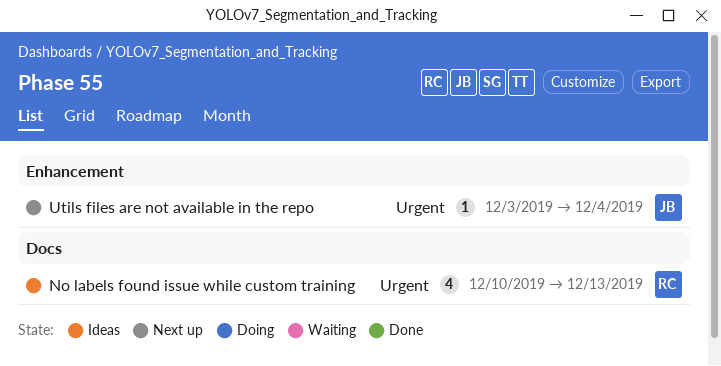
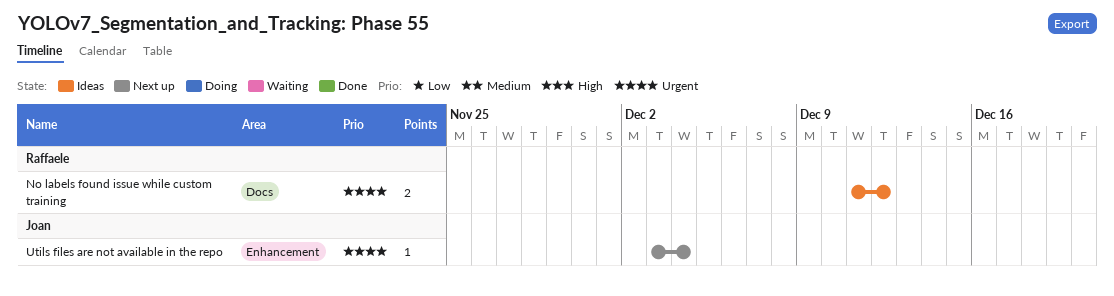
No labels found issue while custom training, estimate: 4 -> 2
No labels found issue while custom training, start: Dec 10 -> Dec 11
No labels found issue while custom training, due: Dec 13 -> Dec 12

